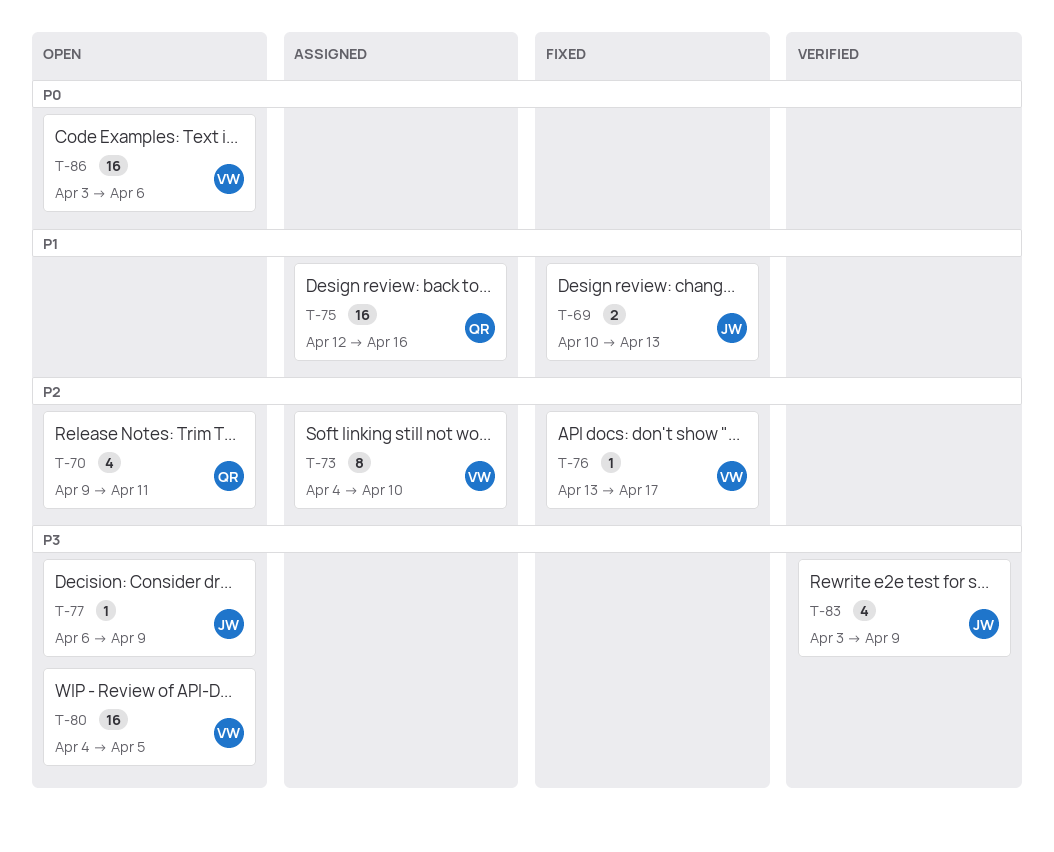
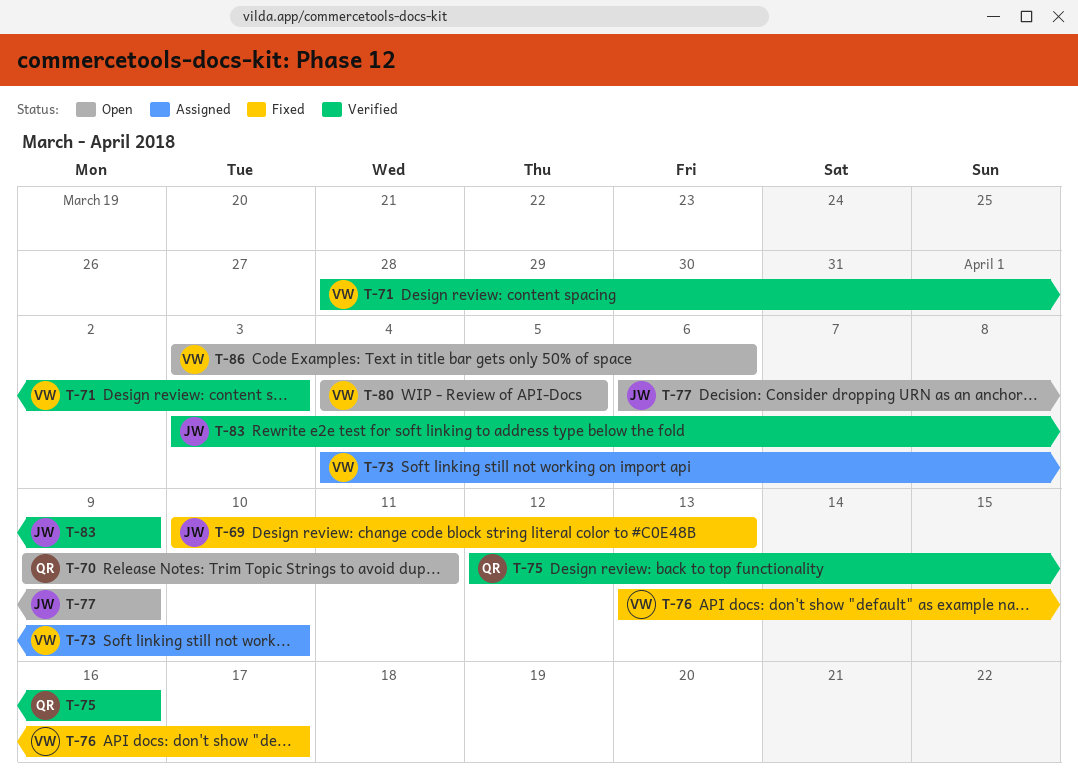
T-71: none -> present
T-75, status: Assigned -> Verified

